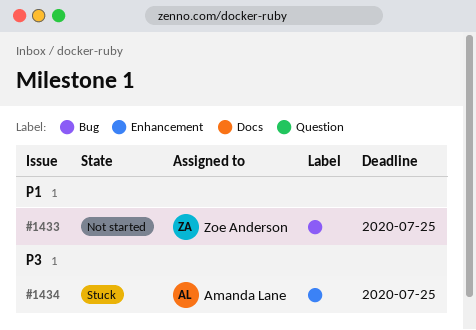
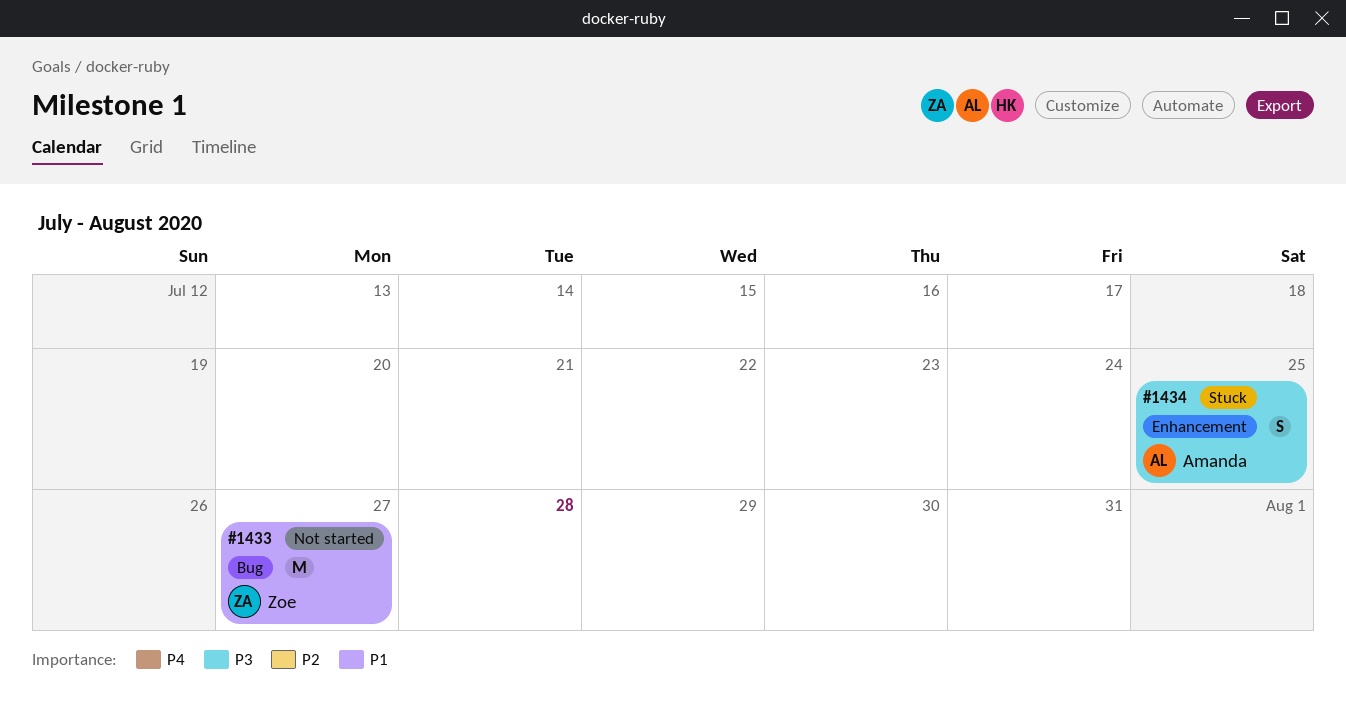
#1433, due: Jul 25 -> Jul 27

